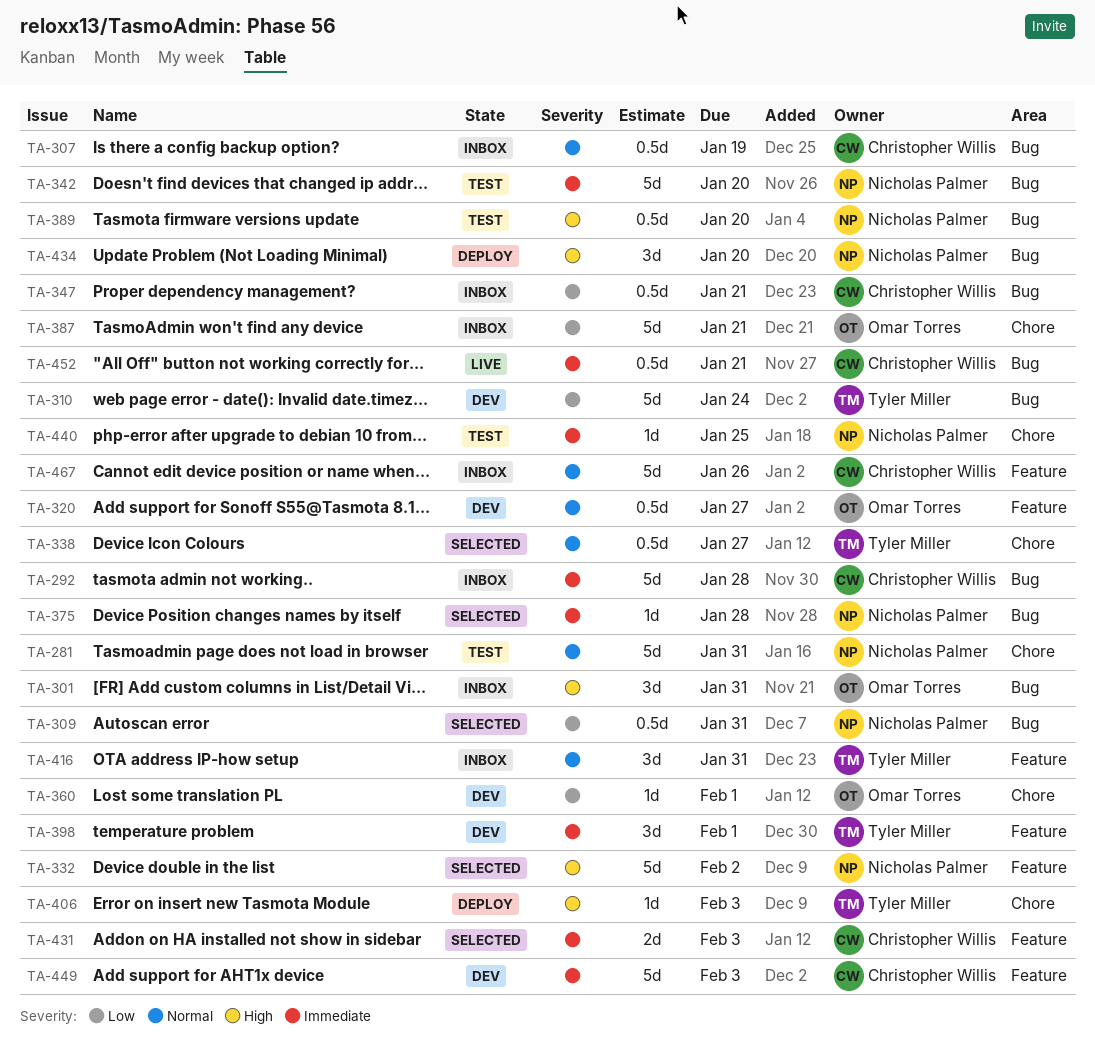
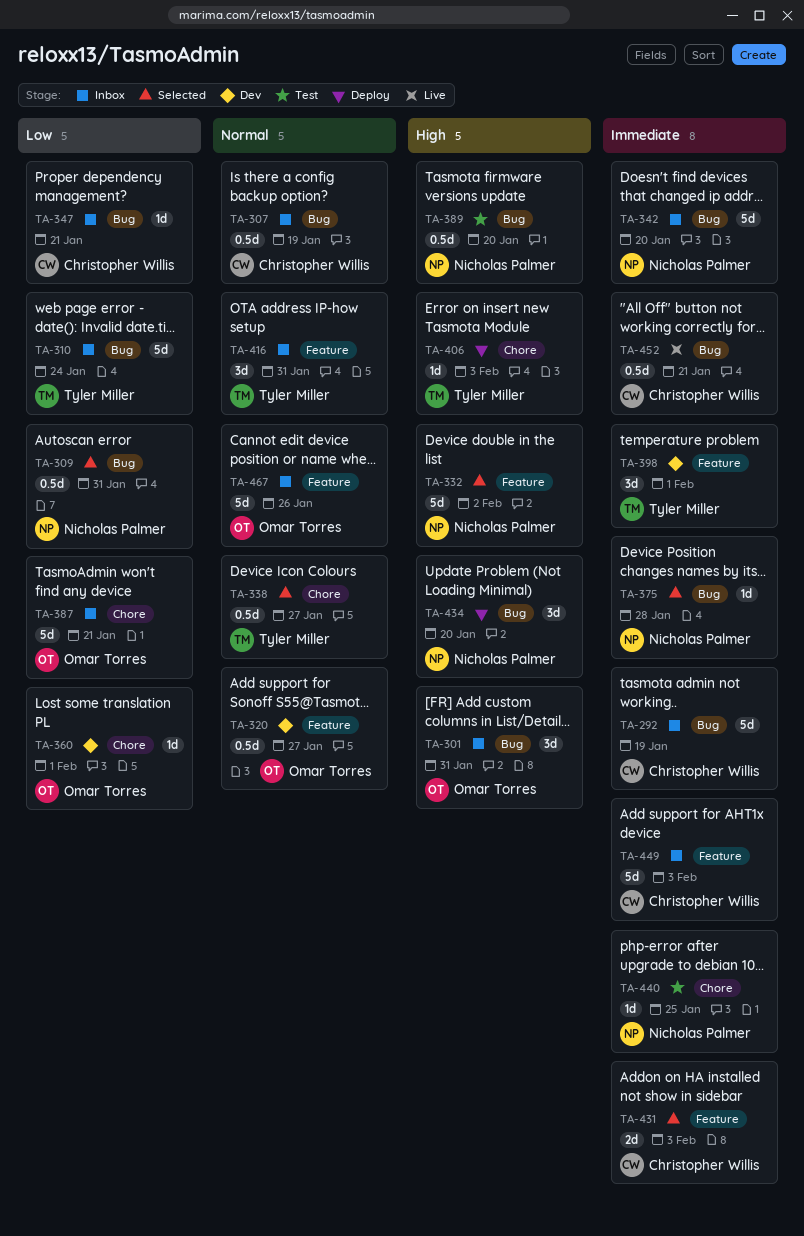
TA-281: present -> none
TA-292, due: Jan 28 -> Jan 19
TA-310, status: Dev -> Inbox
TA-342, status: Test -> Inbox
TA-347, estimate: 0.5d -> 1d
TA-449, status: Dev -> Inbox
TA-467, owner: Christopher Willis -> Omar Torres

